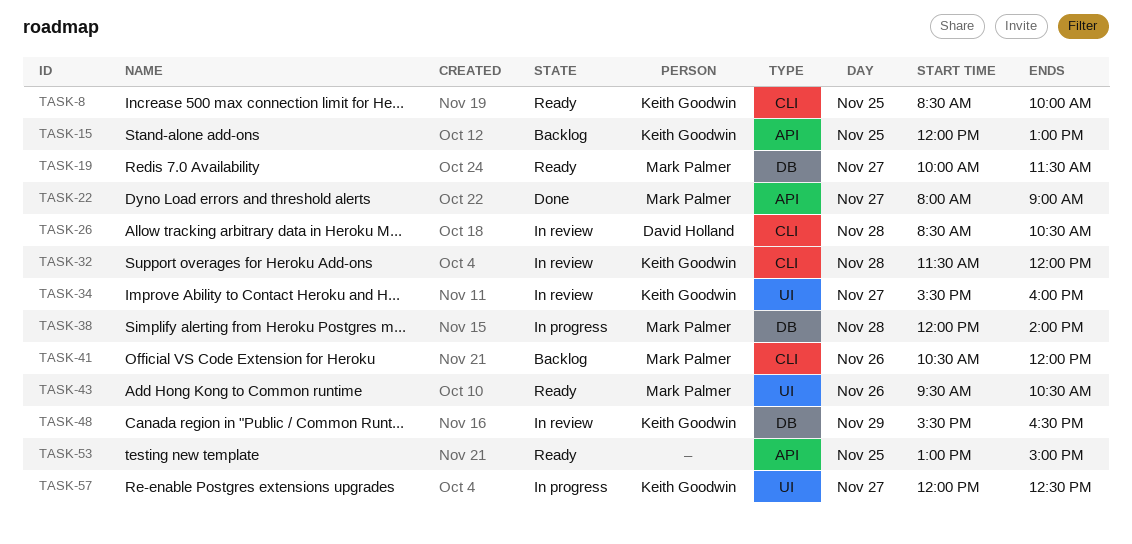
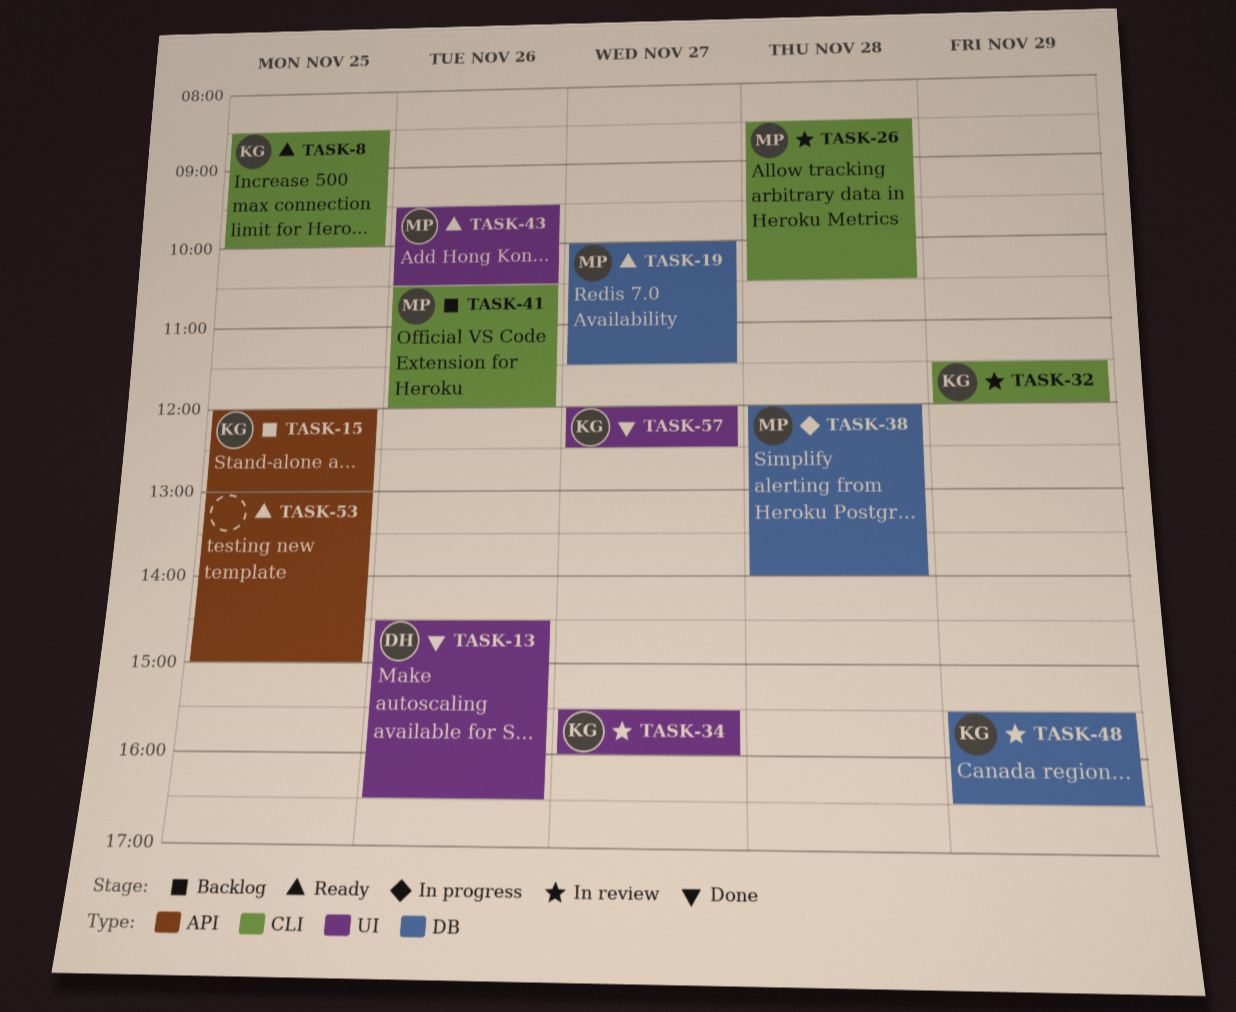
TASK-13: none -> present
TASK-22: present -> none
TASK-26, owner: David Holland -> Mark Palmer
TASK-32, day: Nov 28 -> Nov 29
TASK-57, status: In progress -> Done

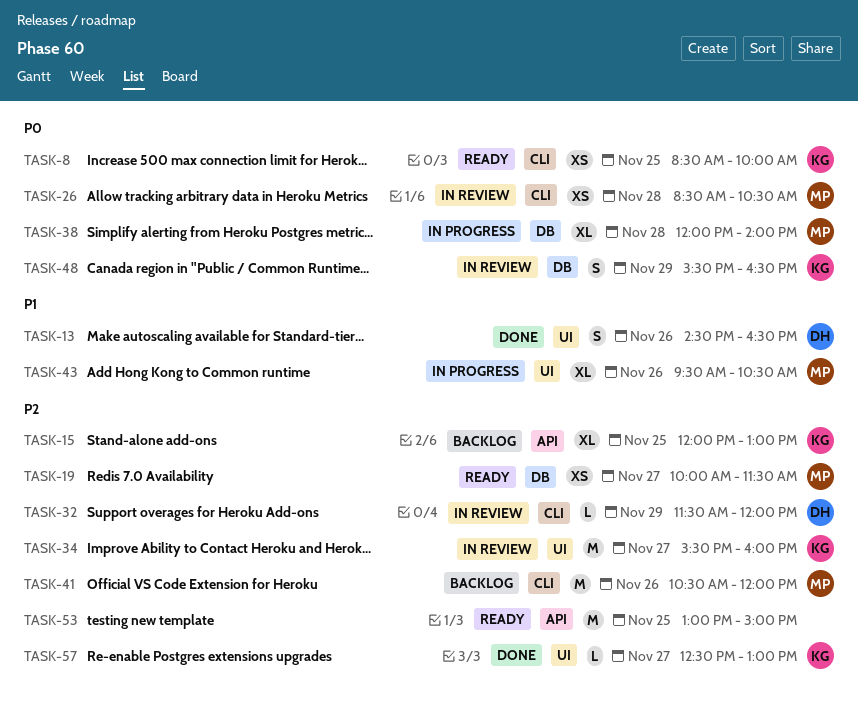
TASK-32, owner: KG -> DH
TASK-43, status: Ready -> In progress
TASK-57, begins: 12:00 -> 12:30
TASK-57, ends: 12:30 -> 13:00

